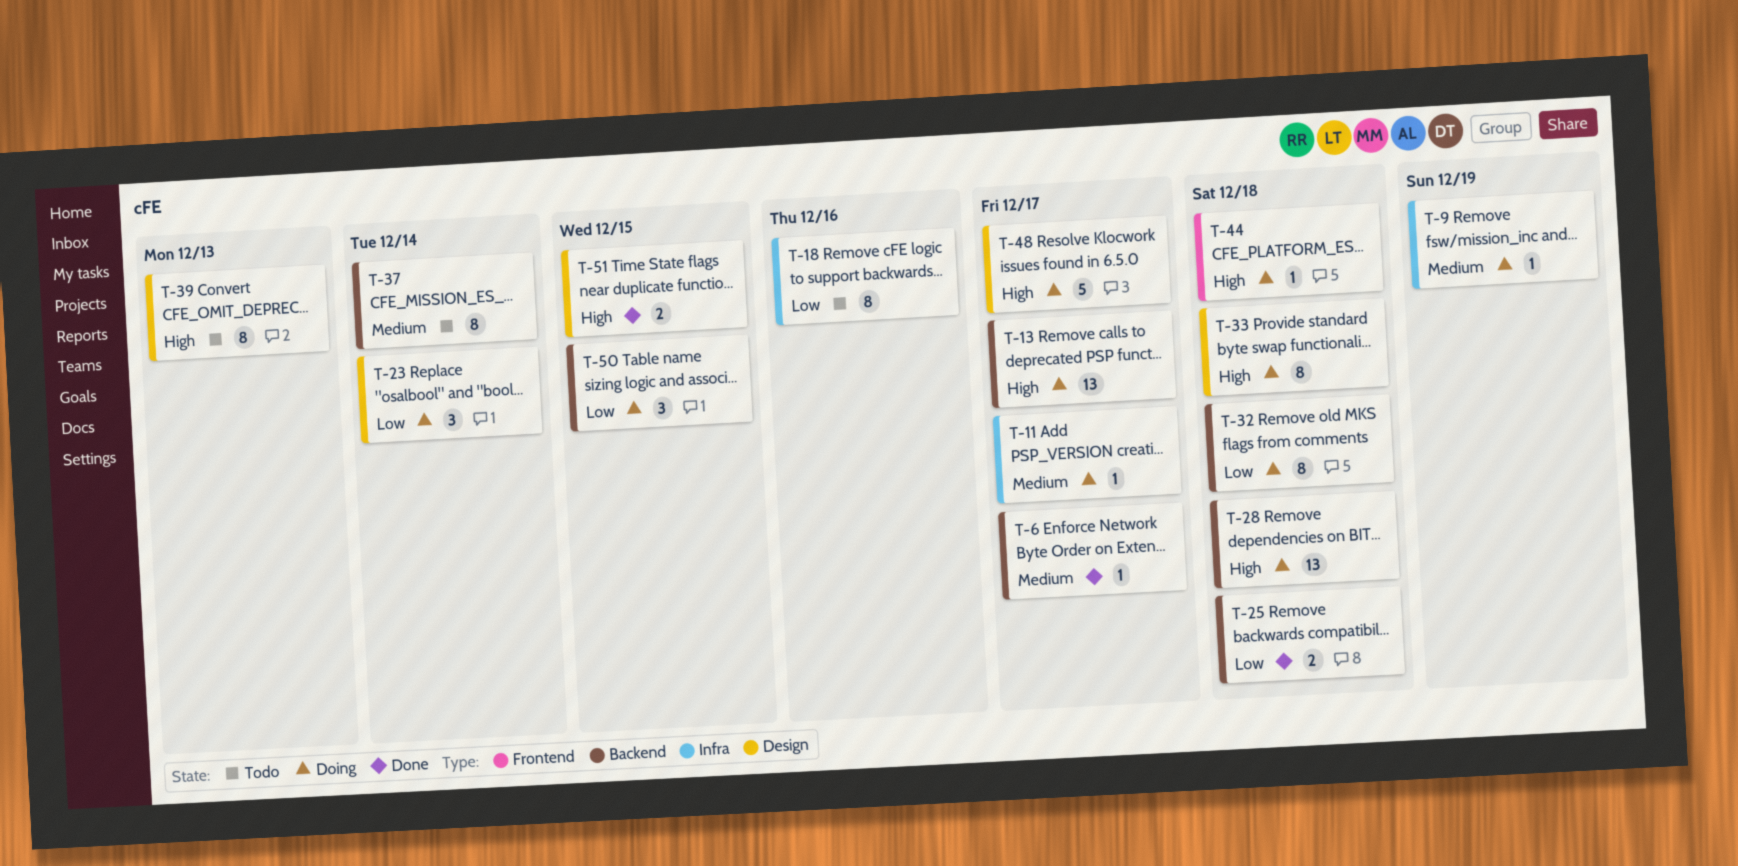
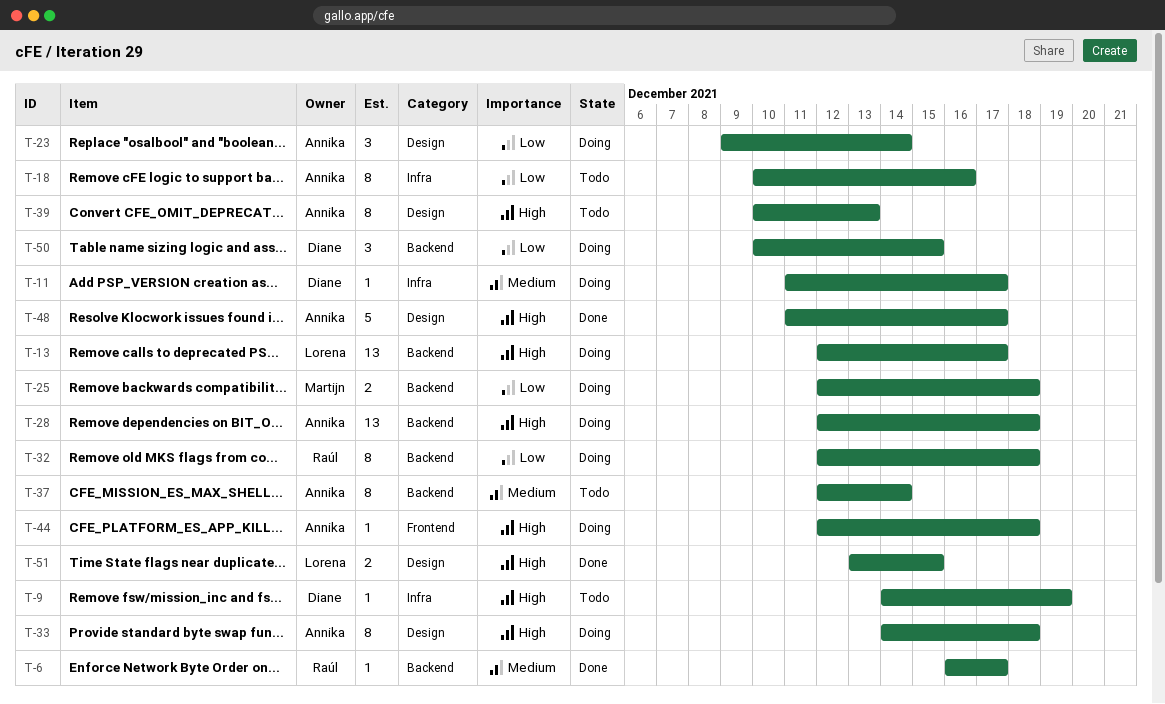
T-9, status: Doing -> Todo
T-9, priority: Medium -> High
T-25, status: Done -> Doing
T-48, status: Doing -> Done

